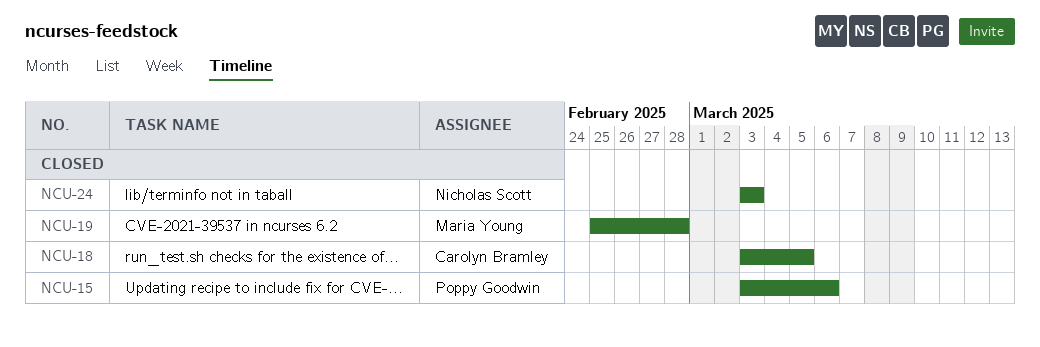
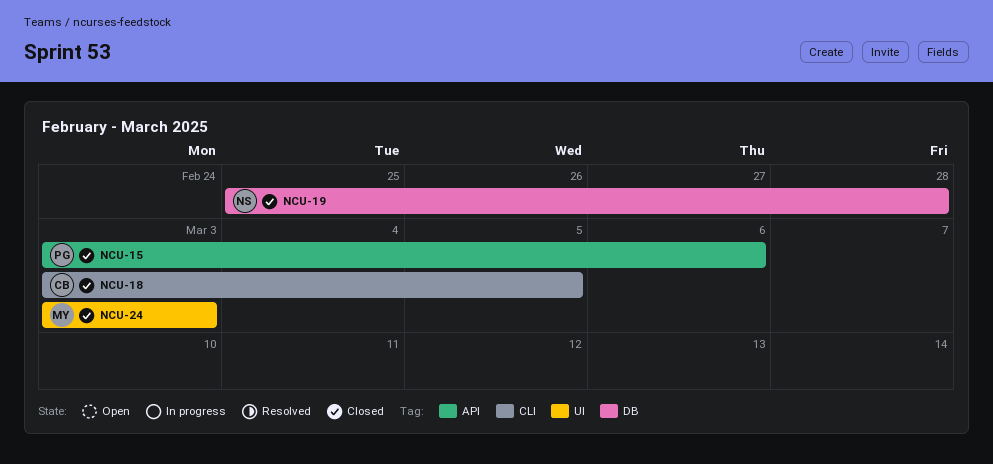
NCU-19, owner: Maria Young -> Nicholas Scott
NCU-24, owner: Nicholas Scott -> Maria Young

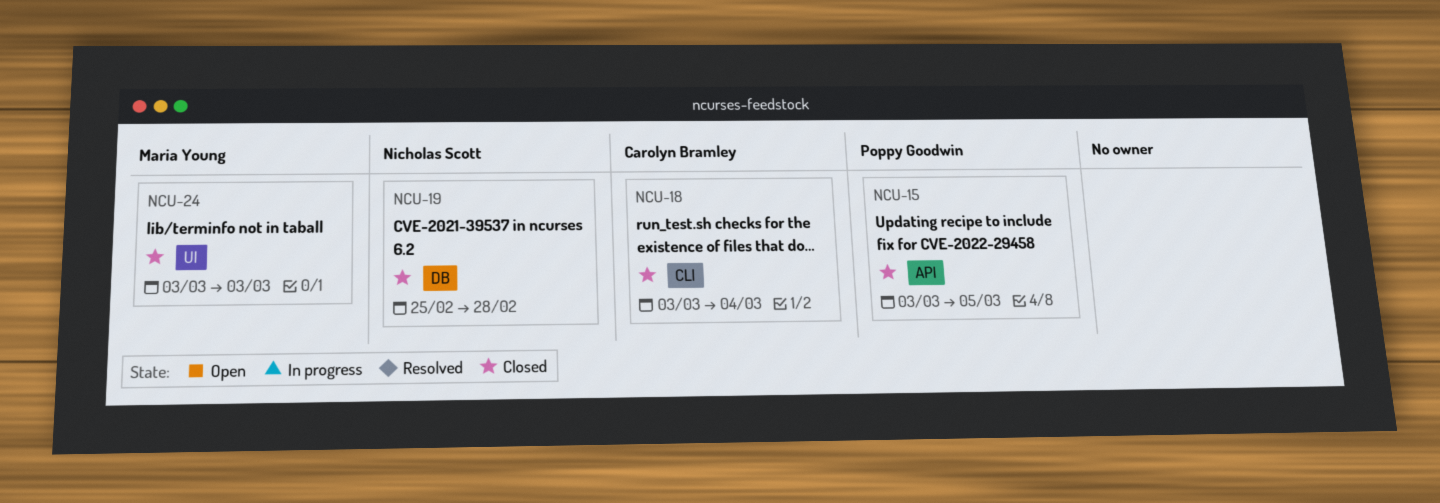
NCU-15, due: Mar 6 -> Mar 5
NCU-18, due: Mar 5 -> Mar 4

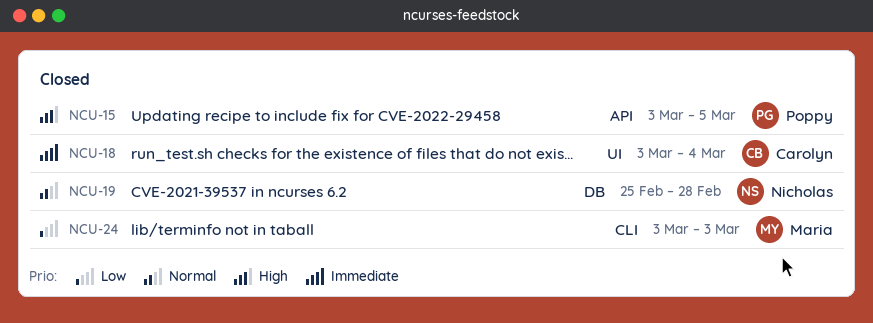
NCU-18, label: CLI -> UI
NCU-24, label: UI -> CLI

